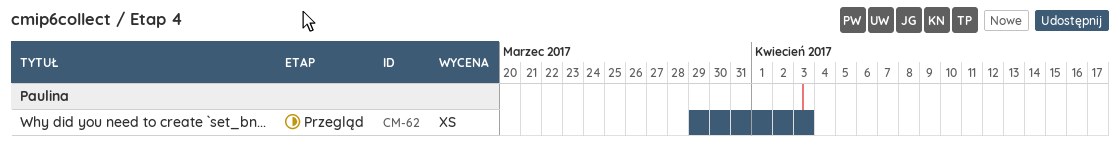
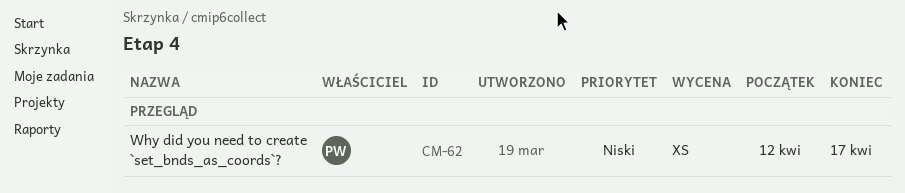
CM-62, start: Mar 29 -> Apr 12
CM-62, due: Apr 3 -> Apr 17

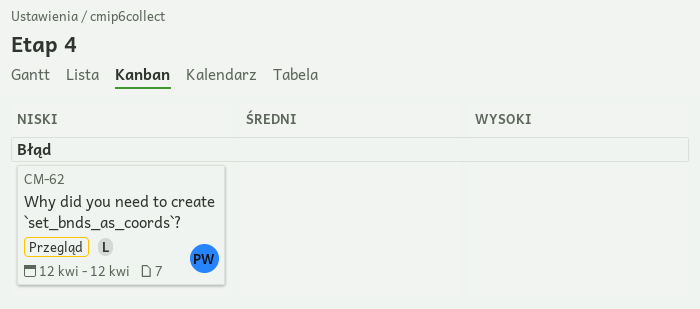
CM-62, estimate: XS -> L
CM-62, due: Apr 17 -> Apr 12

